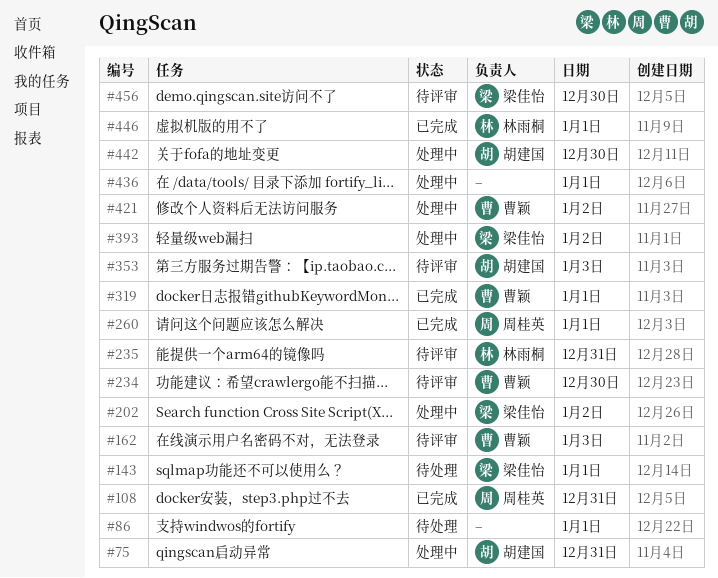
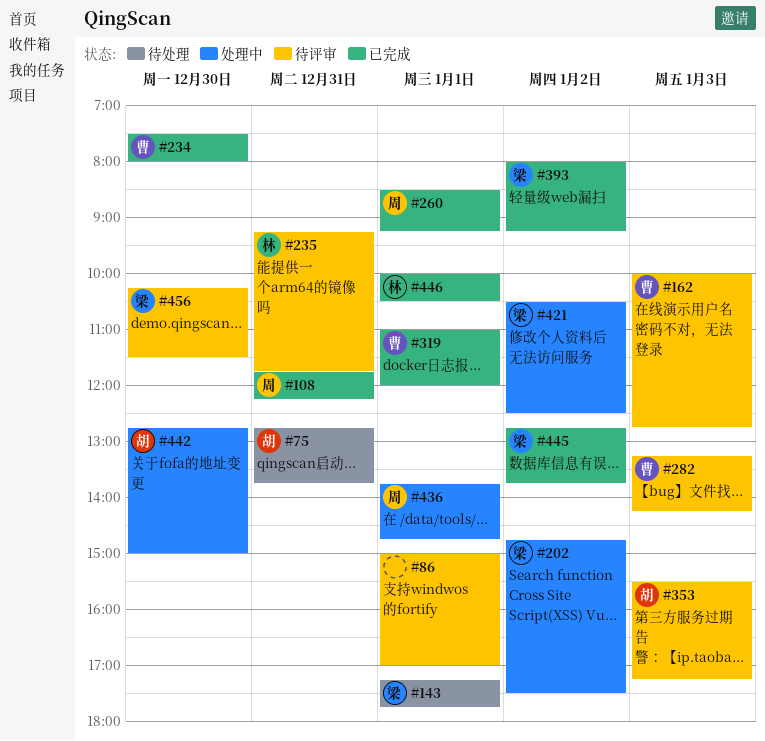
#75, status: 处理中 -> 待处理
#86, status: 待处理 -> 待评审
#234, status: 待评审 -> 已完成
#282: none -> present
#393, status: 处理中 -> 已完成
#421, owner: 曹颖 -> 梁佳怡
#436, owner: none -> 周桂英
#445: none -> present

